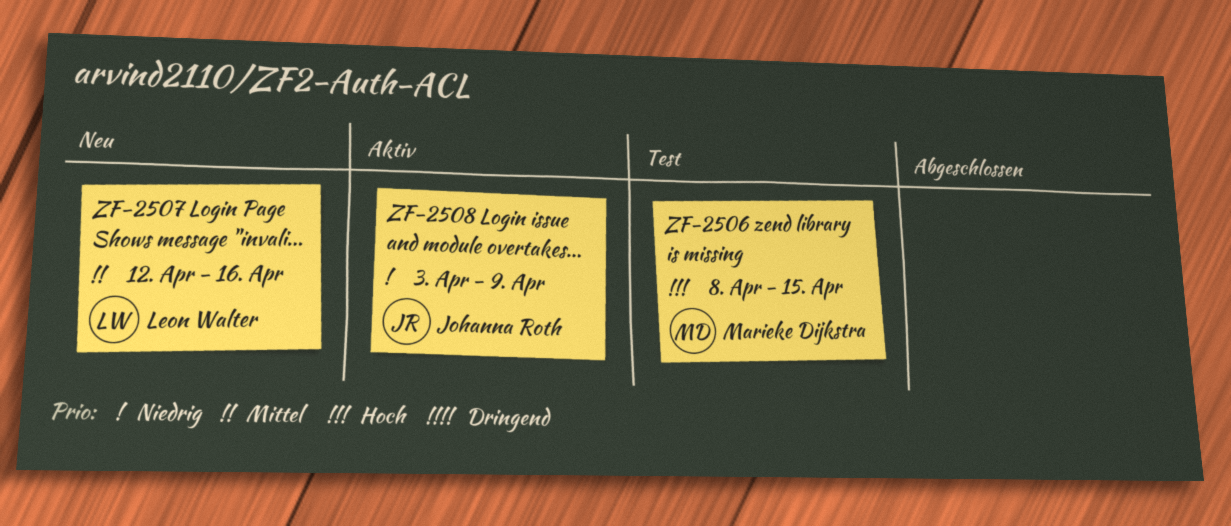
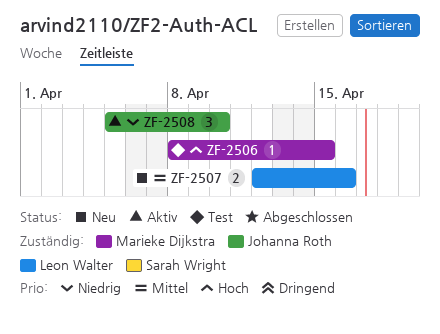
ZF-2508, start: Apr 3 -> Apr 5
ZF-2508, due: Apr 9 -> Apr 10

